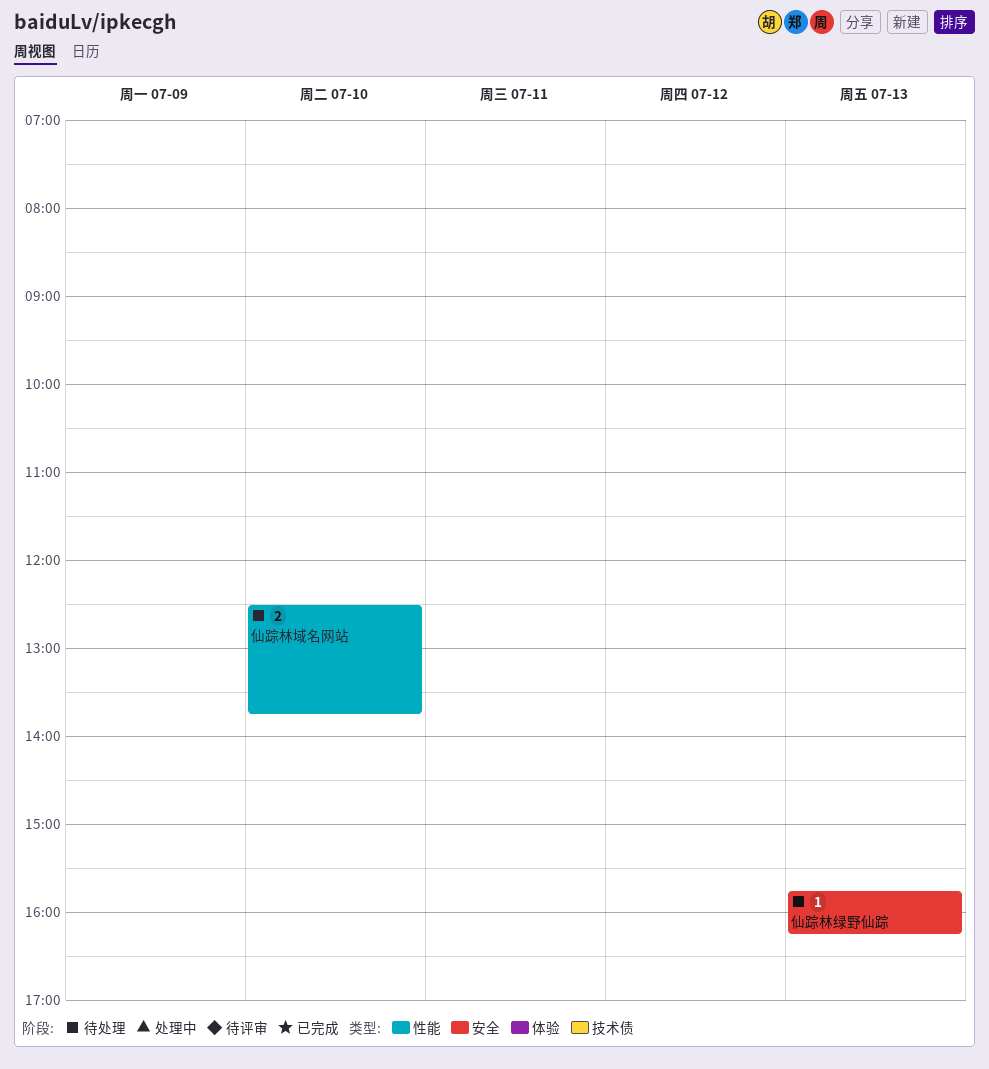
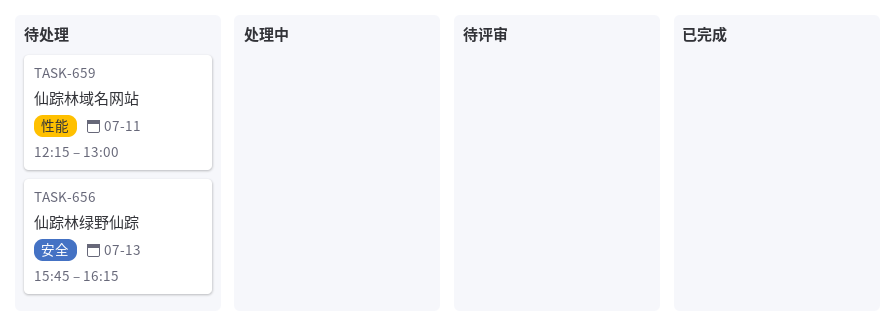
仙踪林域名网站, day: Jul 10 -> Jul 11
仙踪林域名网站, begins: 12:30 -> 12:15
仙踪林域名网站, ends: 13:45 -> 13:00

